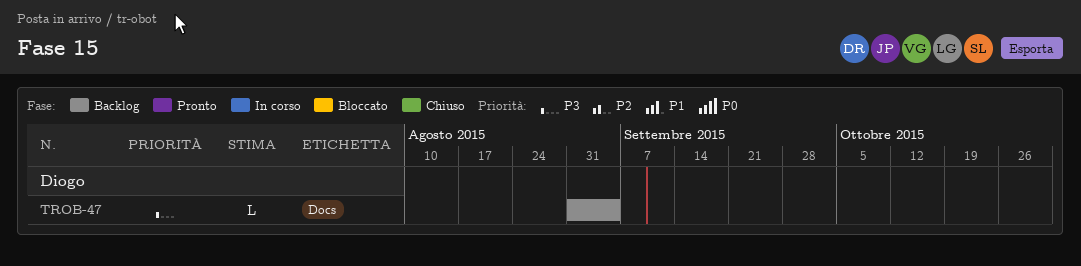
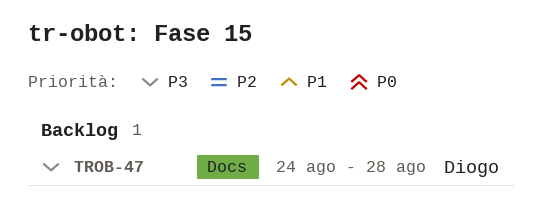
TROB-47, start: Aug 31 -> Aug 24
TROB-47, due: Sep 4 -> Aug 28

